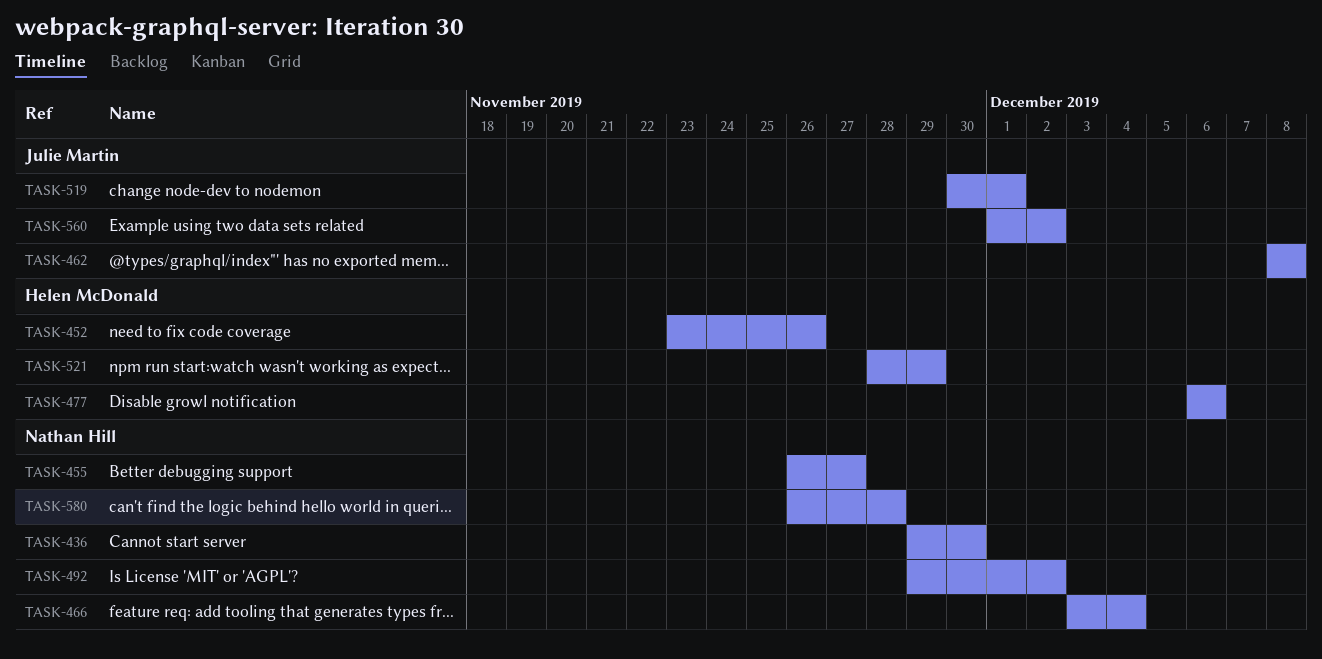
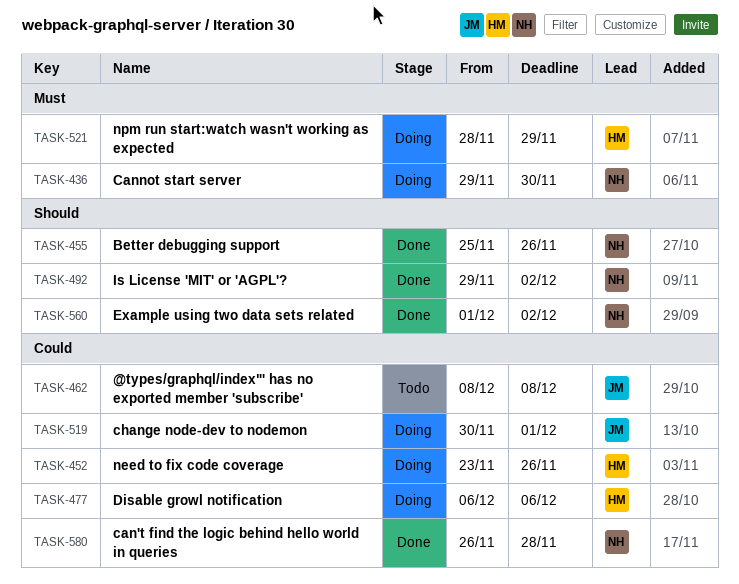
TASK-455, start: Nov 26 -> Nov 25
TASK-455, due: Nov 27 -> Nov 26
TASK-466: present -> none
TASK-560, owner: Julie Martin -> Nathan Hill

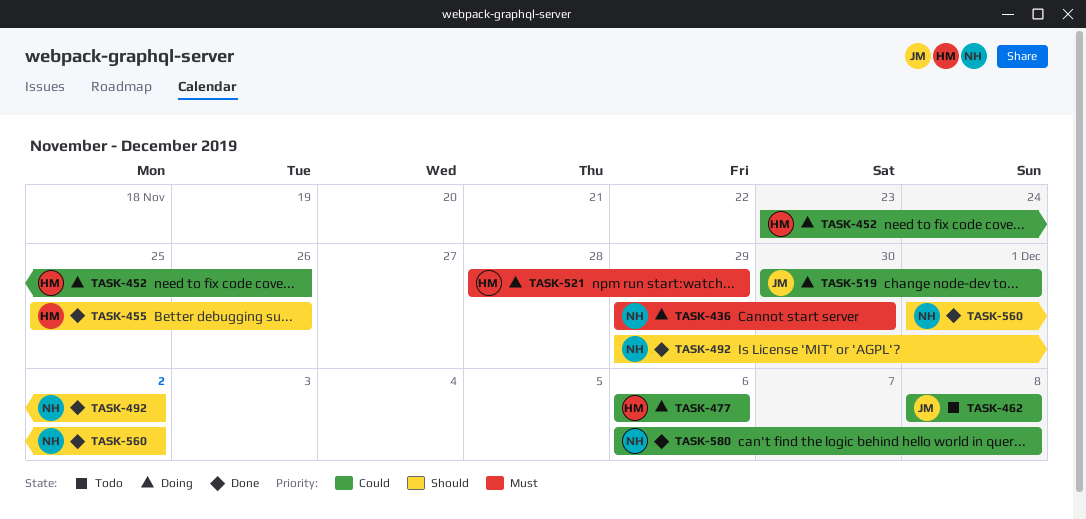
TASK-455, owner: NH -> HM
TASK-580, start: Nov 26 -> Dec 6
TASK-580, due: Nov 28 -> Dec 8

